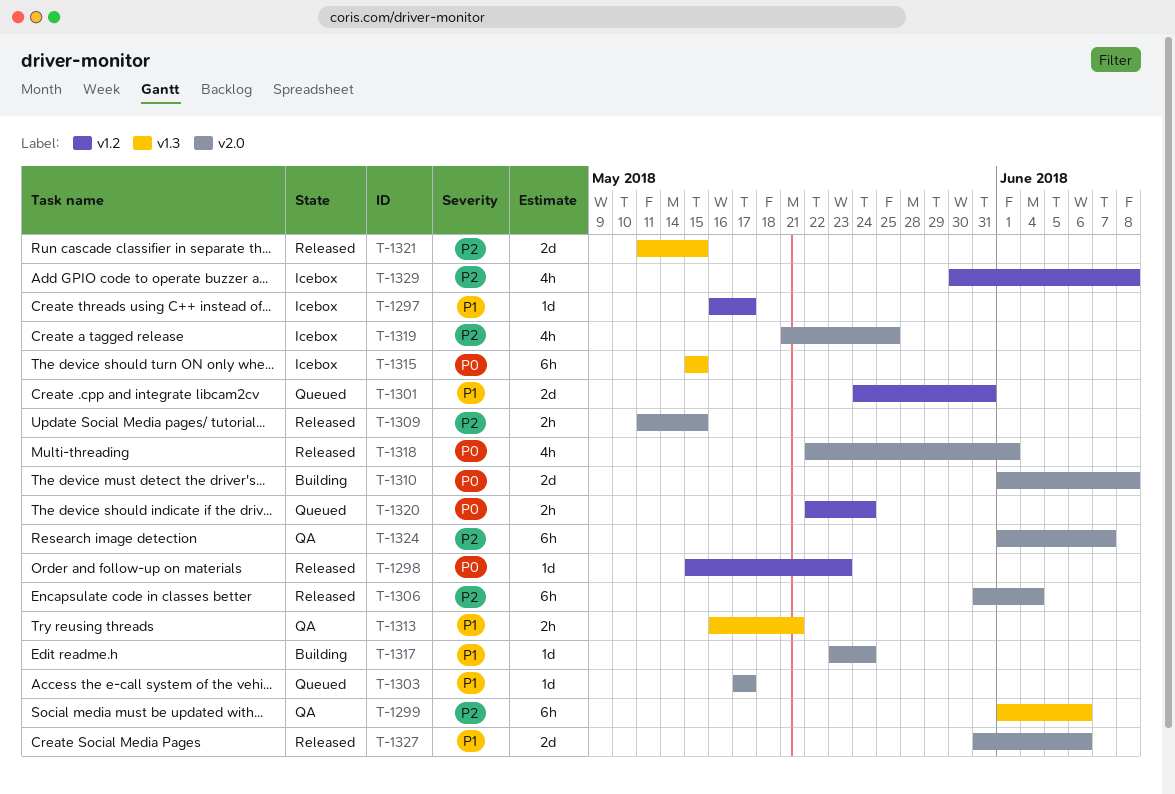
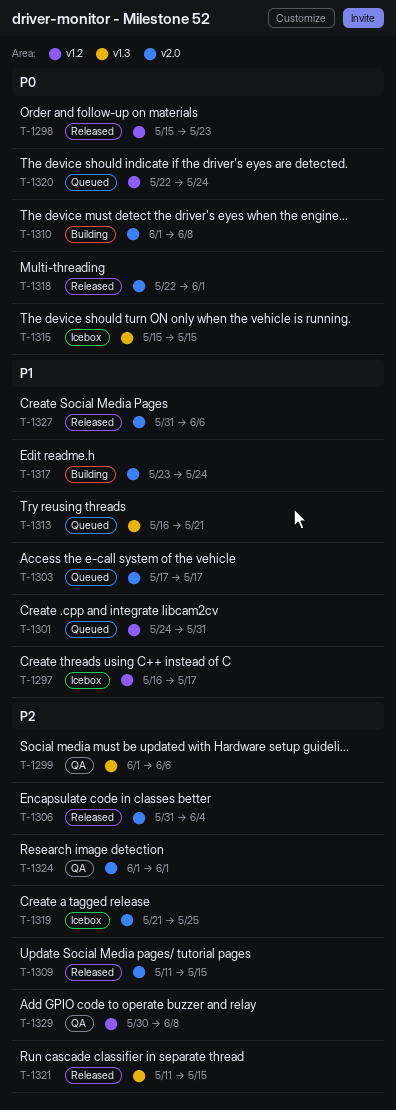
T-1313, status: QA -> Queued
T-1324, due: Jun 7 -> Jun 1
T-1329, status: Icebox -> QA

